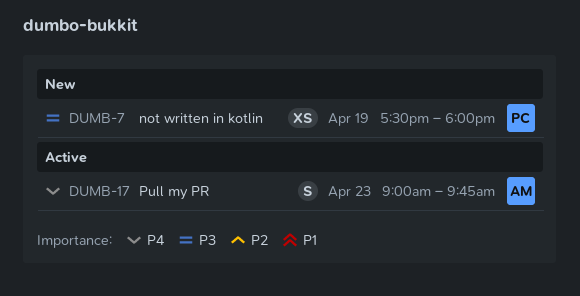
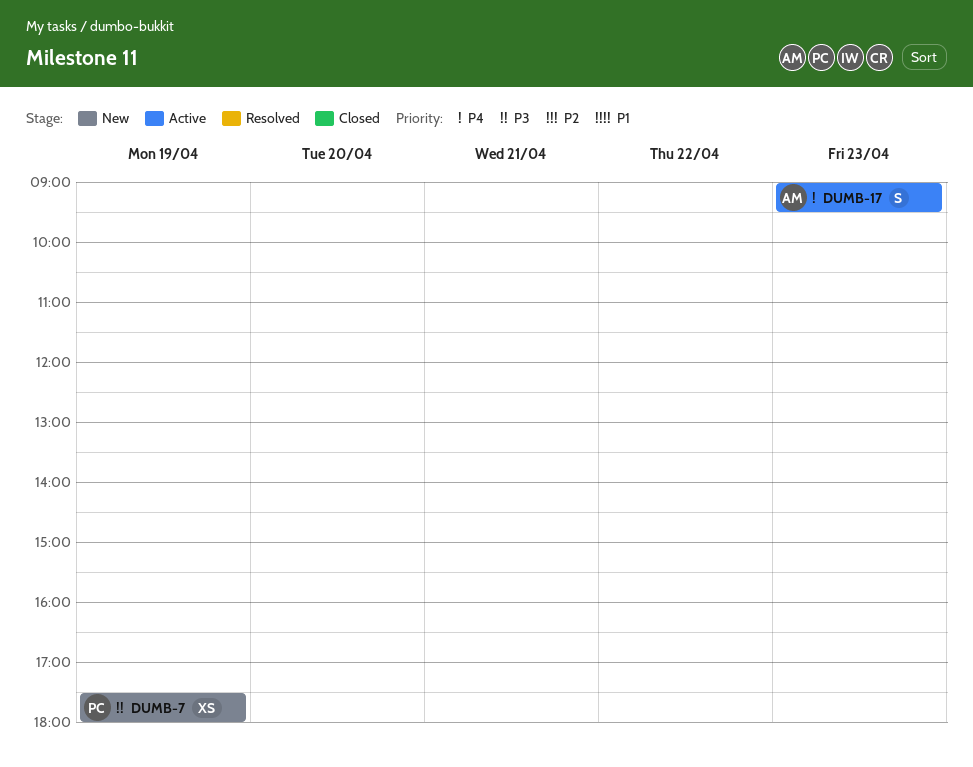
DUMB-17, ends: 09:45 -> 09:30

